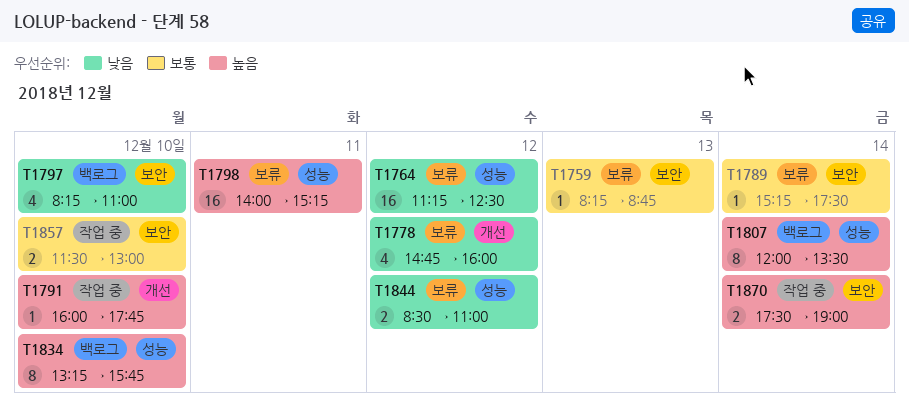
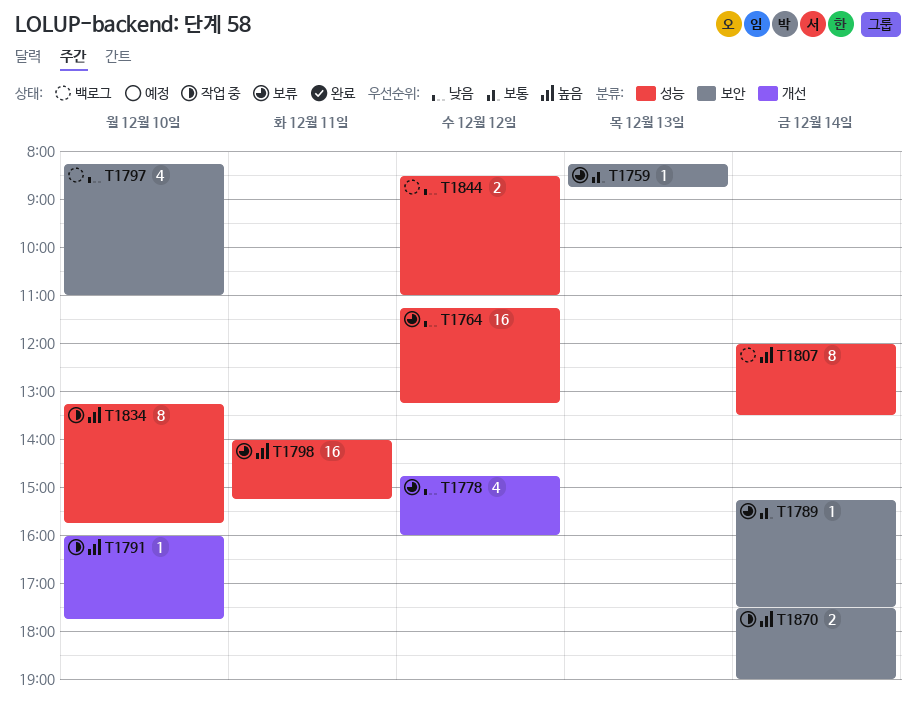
T1764, ends: 12:30 -> 13:15
T1834, status: 백로그 -> 작업 중
T1844, status: 보류 -> 백로그
T1857: present -> none

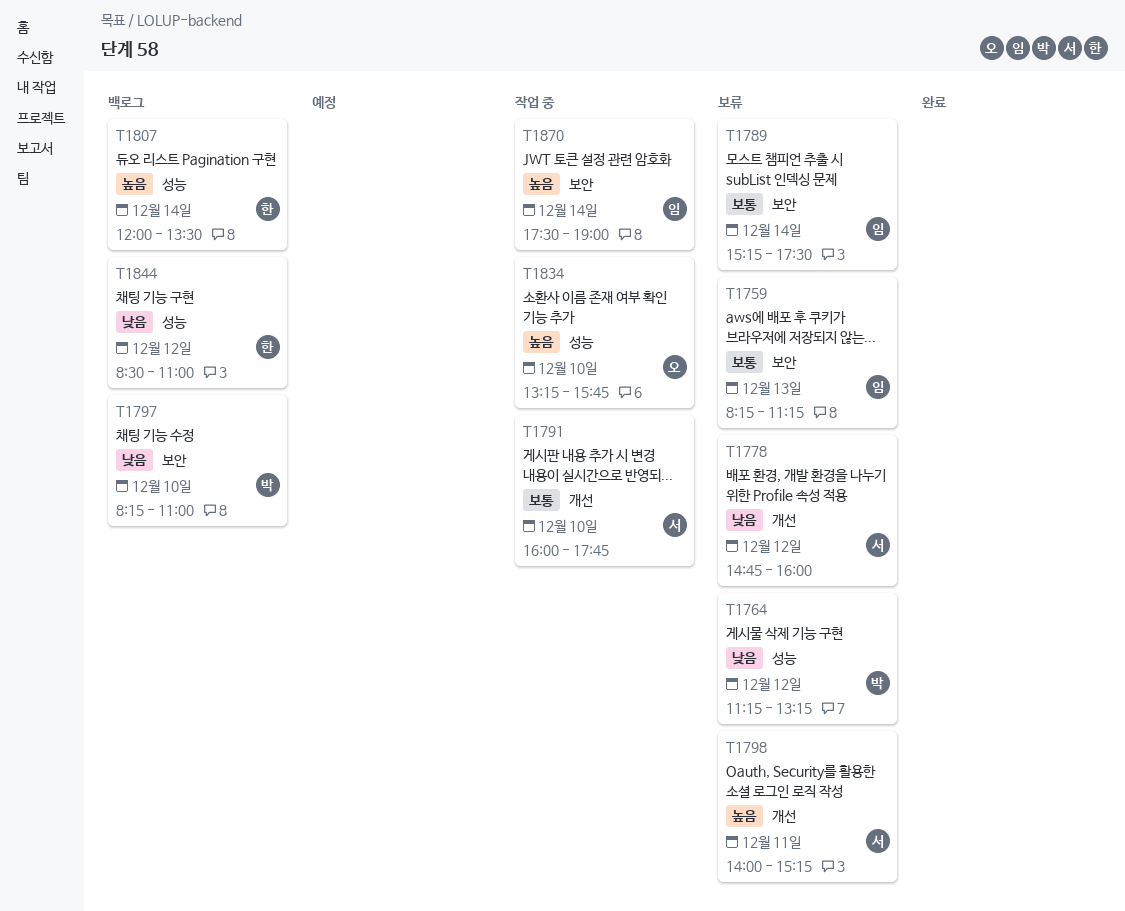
T1759, ends: 08:45 -> 11:15
T1791, priority: 높음 -> 보통
T1798, label: 성능 -> 개선

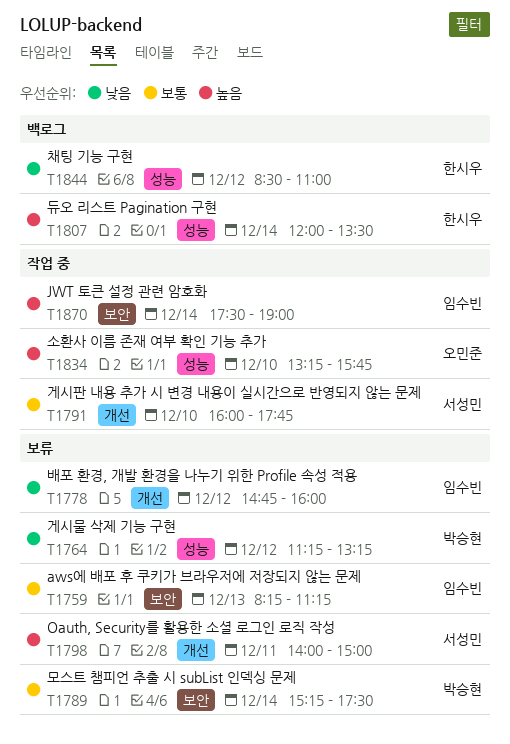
T1778, owner: 서성민 -> 임수빈
T1789, owner: 임수빈 -> 박승현
T1797: present -> none
T1798, ends: 15:15 -> 15:00

